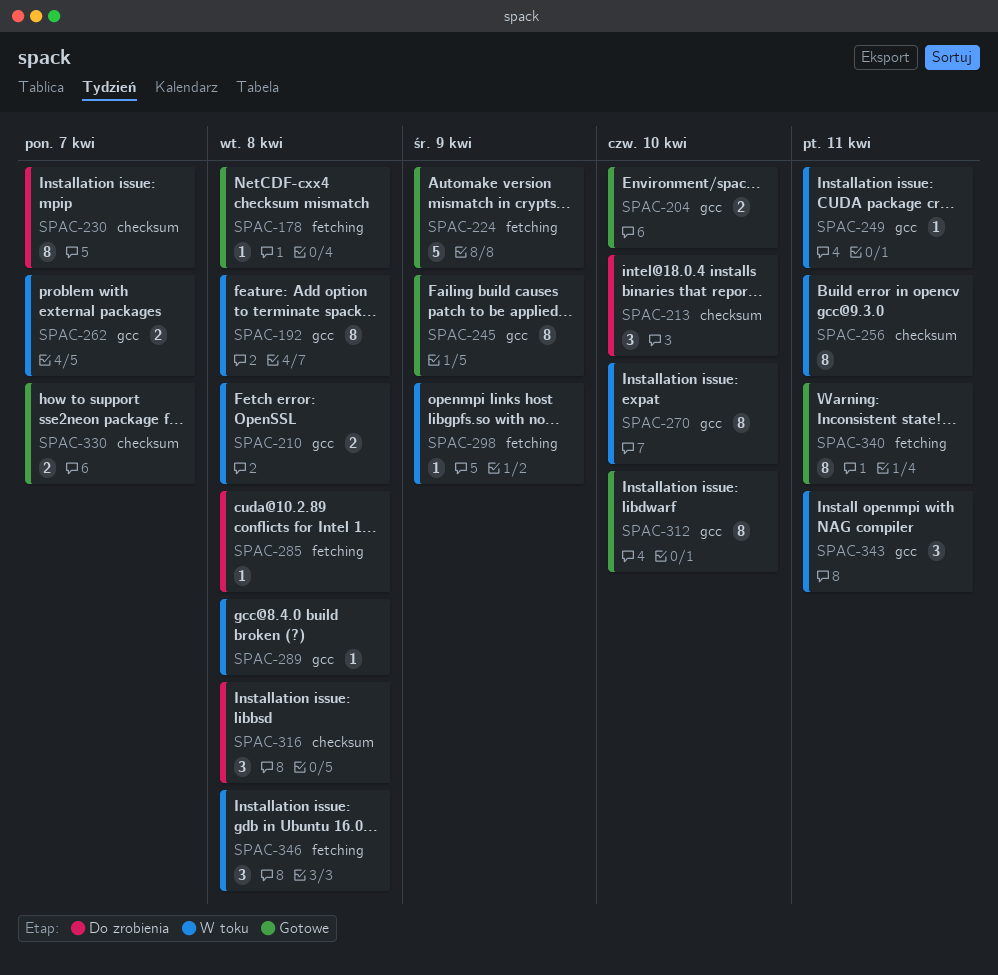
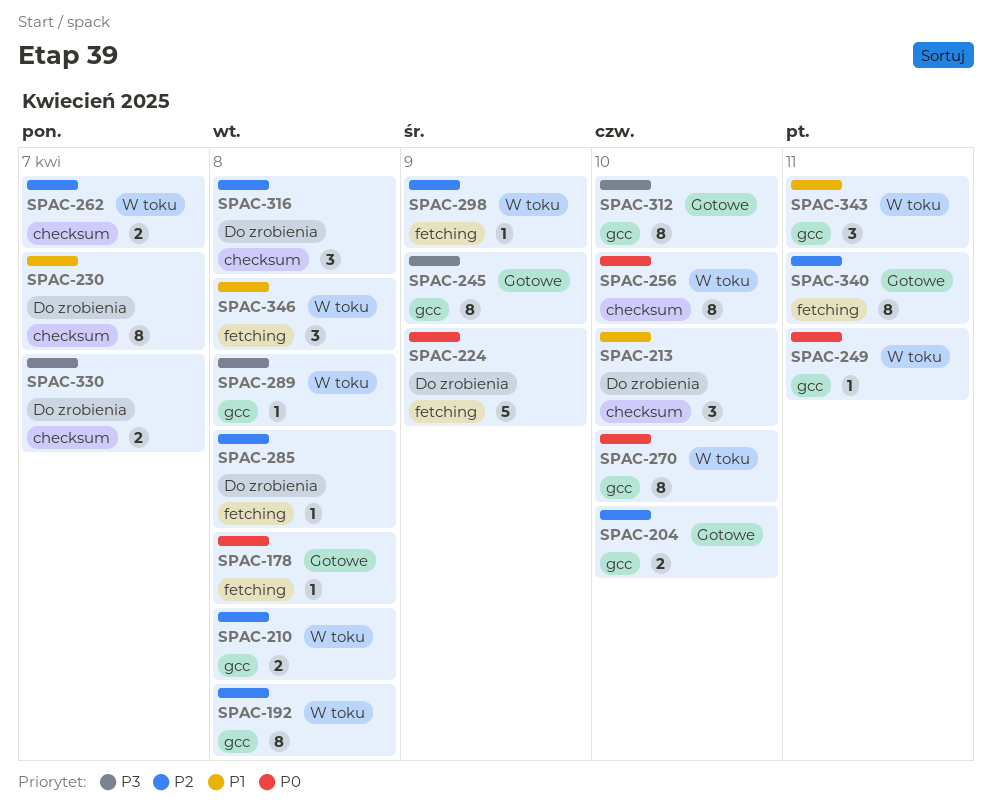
SPAC-224, status: Gotowe -> Do zrobienia
SPAC-256, due: Apr 11 -> Apr 10
SPAC-262, label: gcc -> checksum
SPAC-330, status: Gotowe -> Do zrobienia

